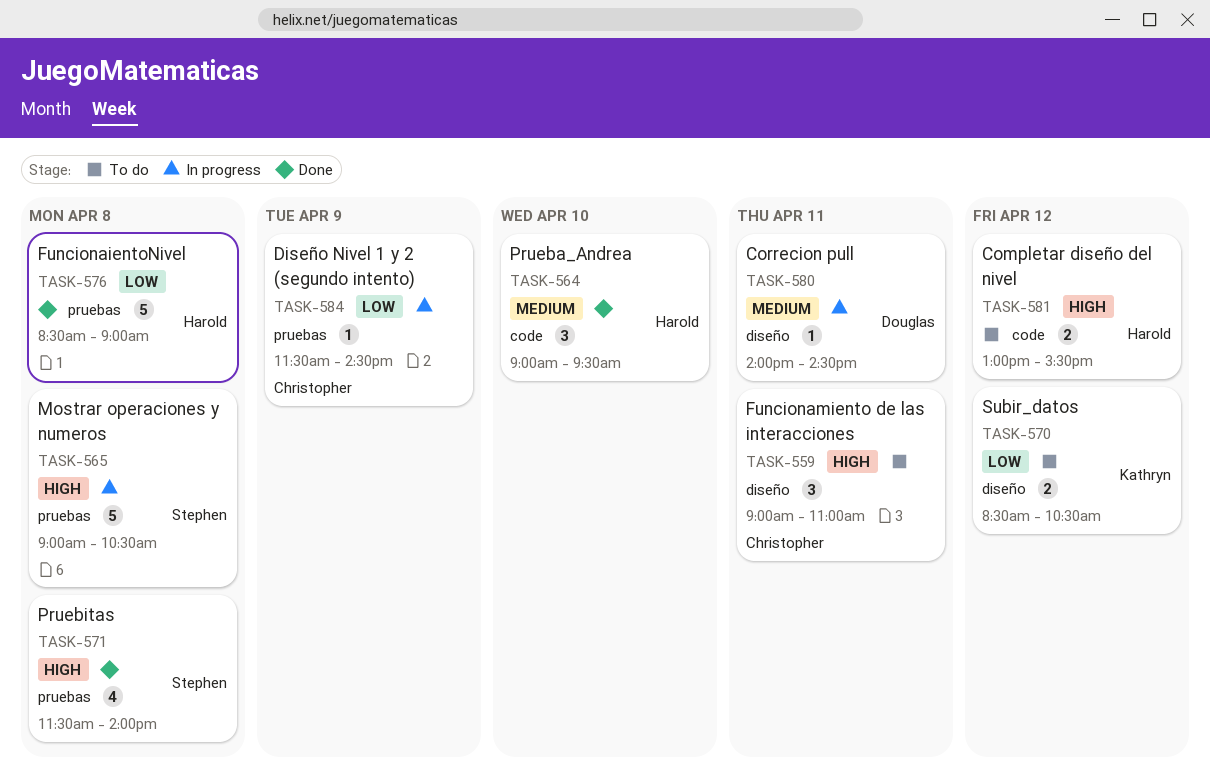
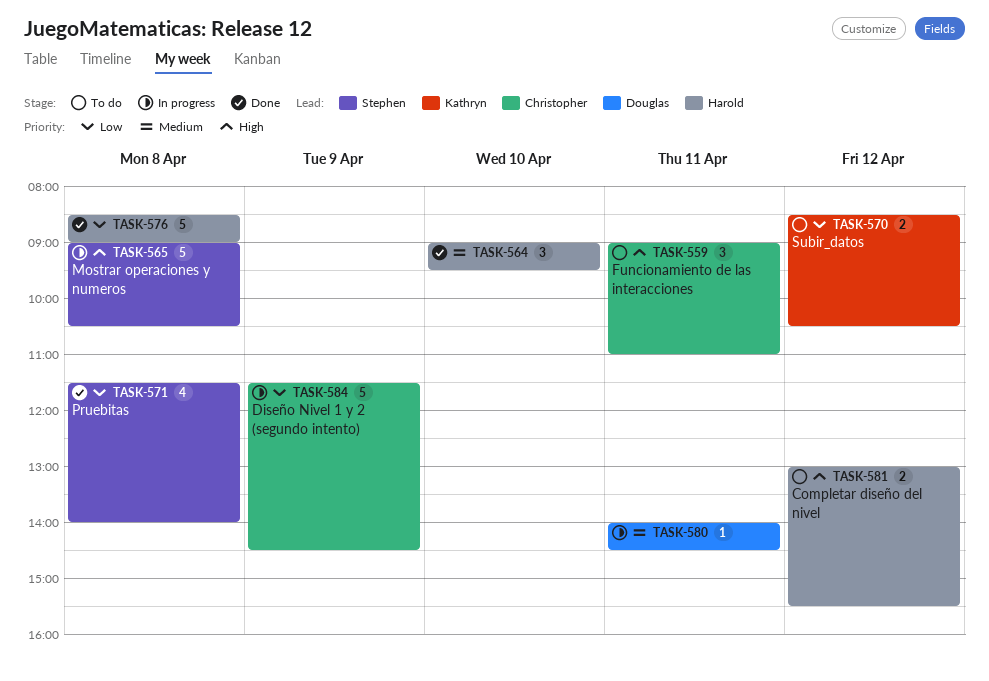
TASK-571, priority: High -> Low
TASK-584, estimate: 1 -> 5

